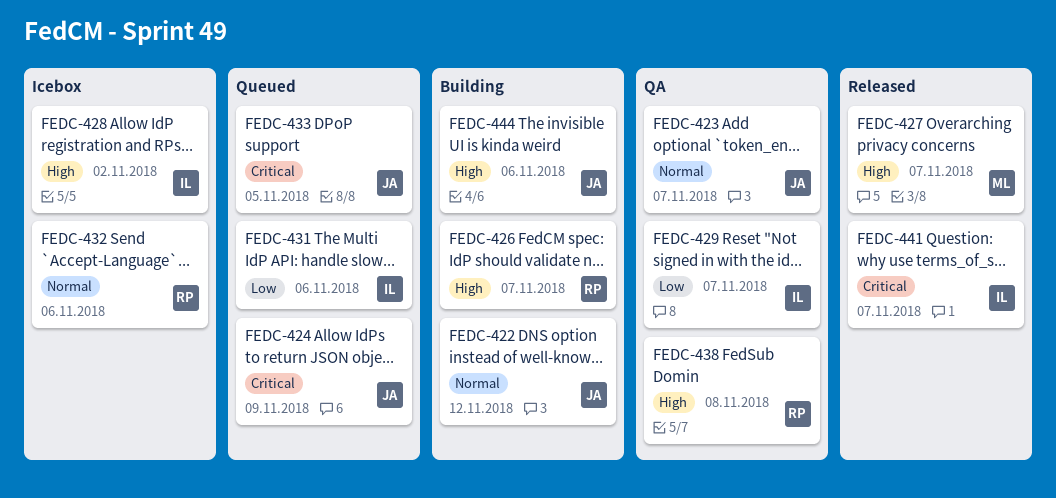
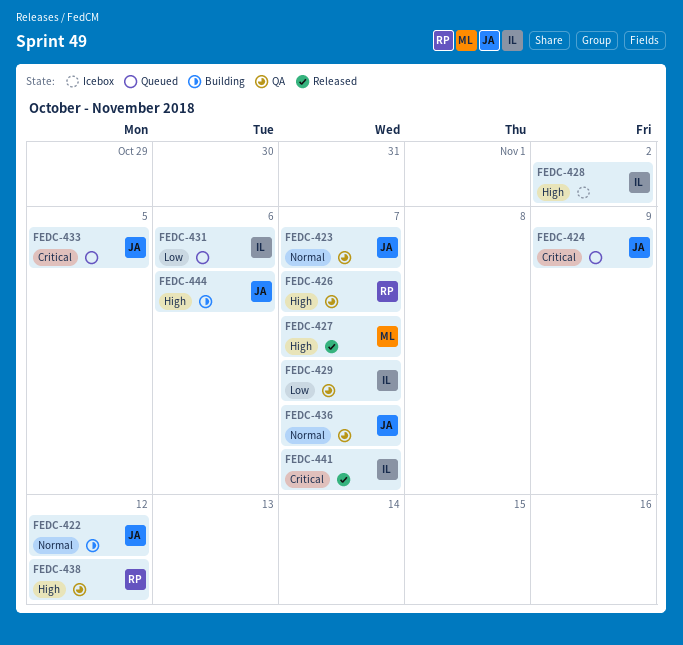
FEDC-426, status: Building -> QA
FEDC-432: present -> none
FEDC-436: none -> present
FEDC-438, due: Nov 8 -> Nov 12

